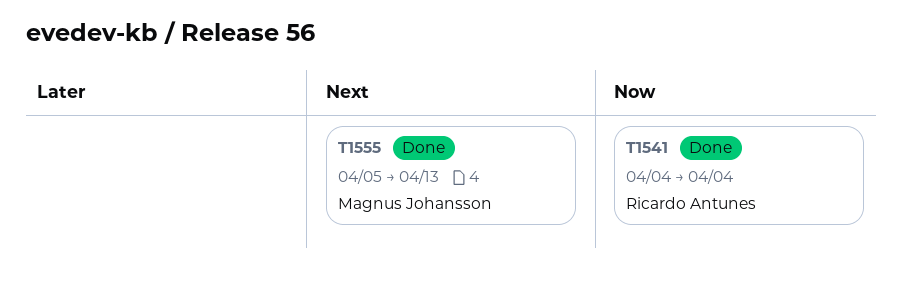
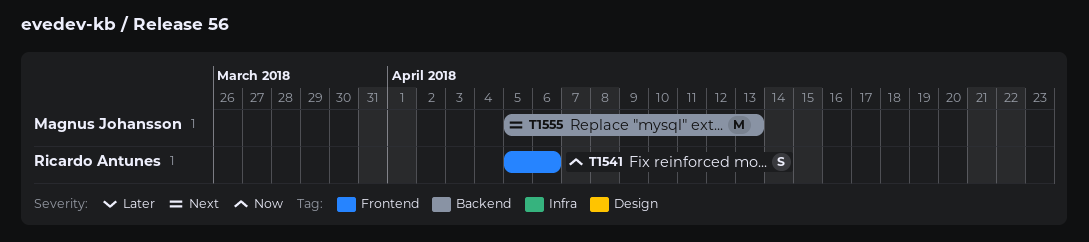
T1541, start: Apr 4 -> Apr 5
T1541, due: Apr 4 -> Apr 6

